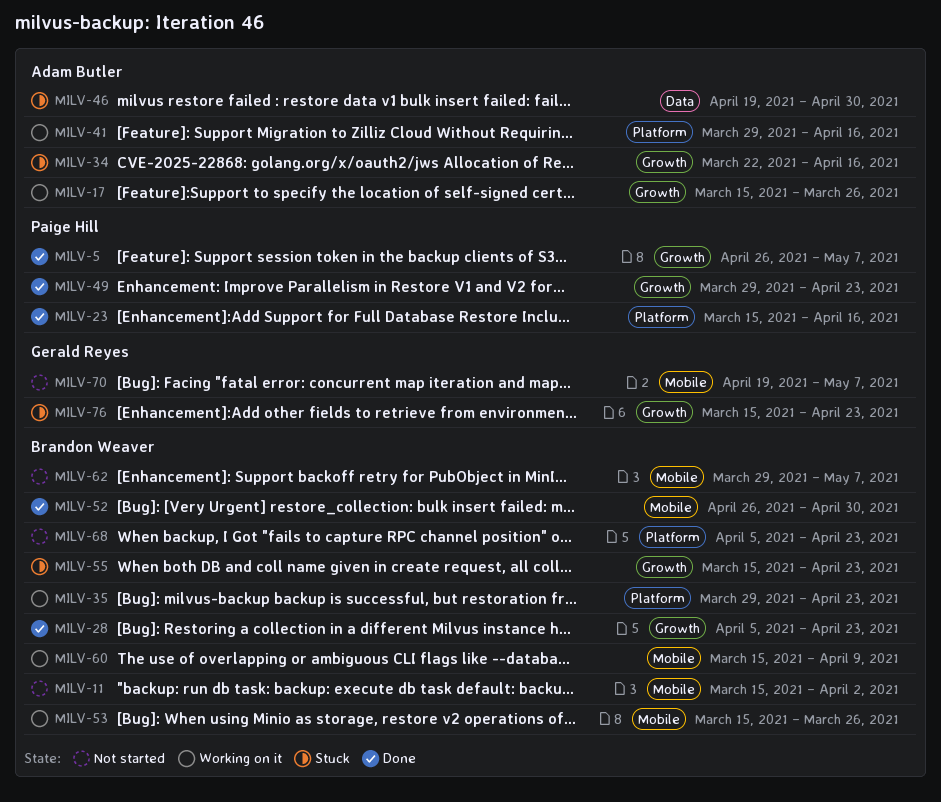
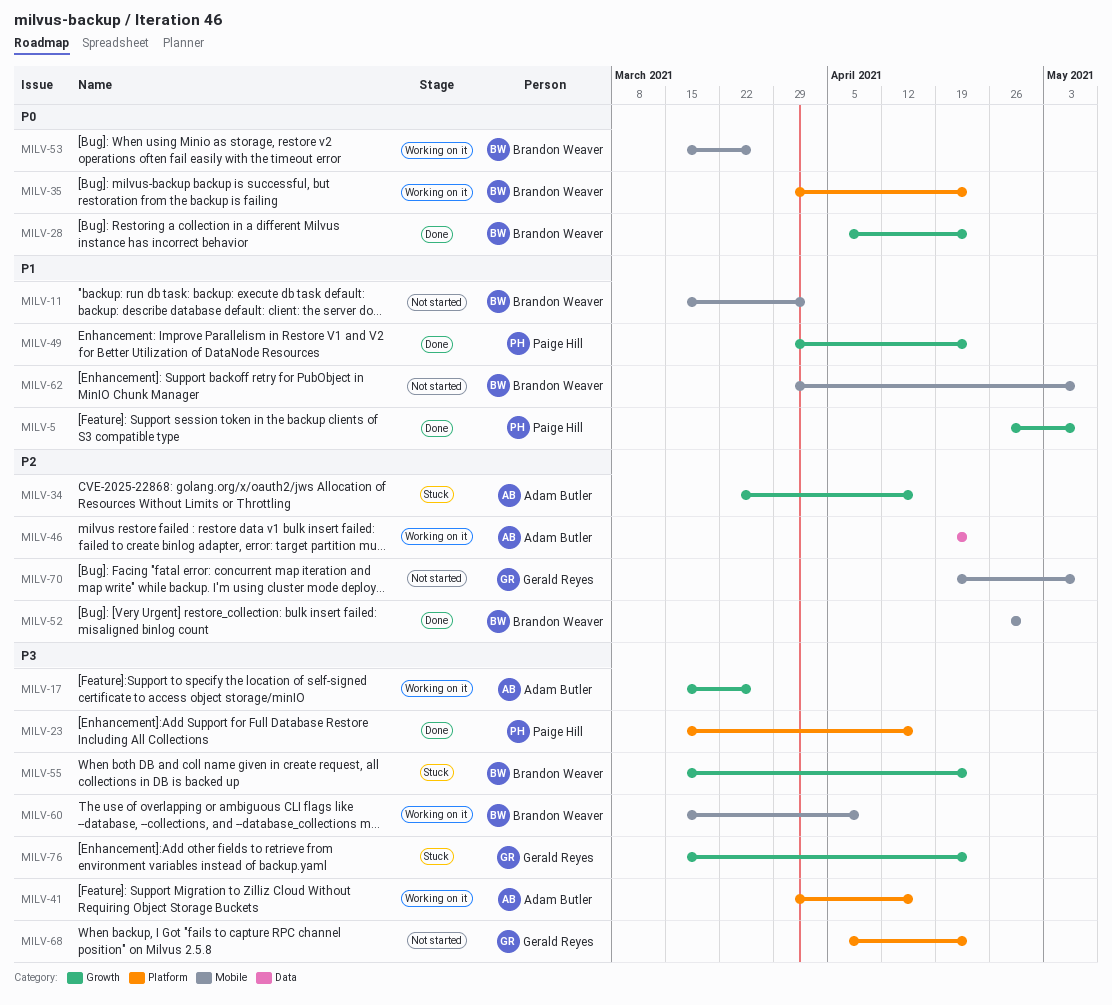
MILV-46, status: Stuck -> Working on it
MILV-46, due: Apr 30 -> Apr 23
MILV-68, owner: Brandon Weaver -> Gerald Reyes

